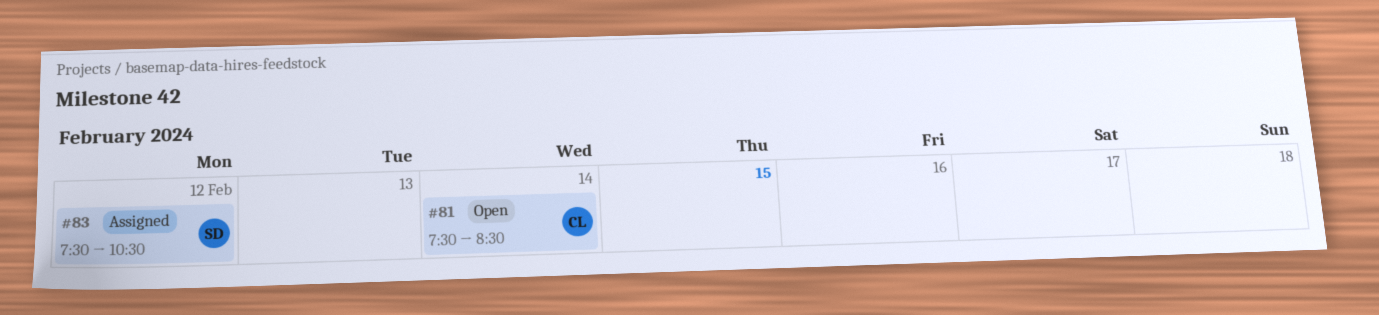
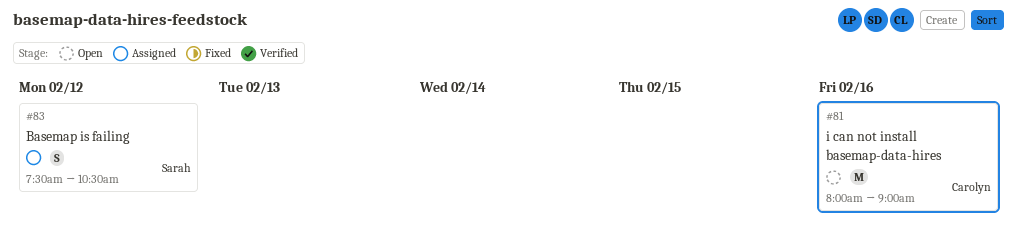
#81, day: Feb 14 -> Feb 16
#81, begins: 07:30 -> 08:00
#81, ends: 08:30 -> 09:00

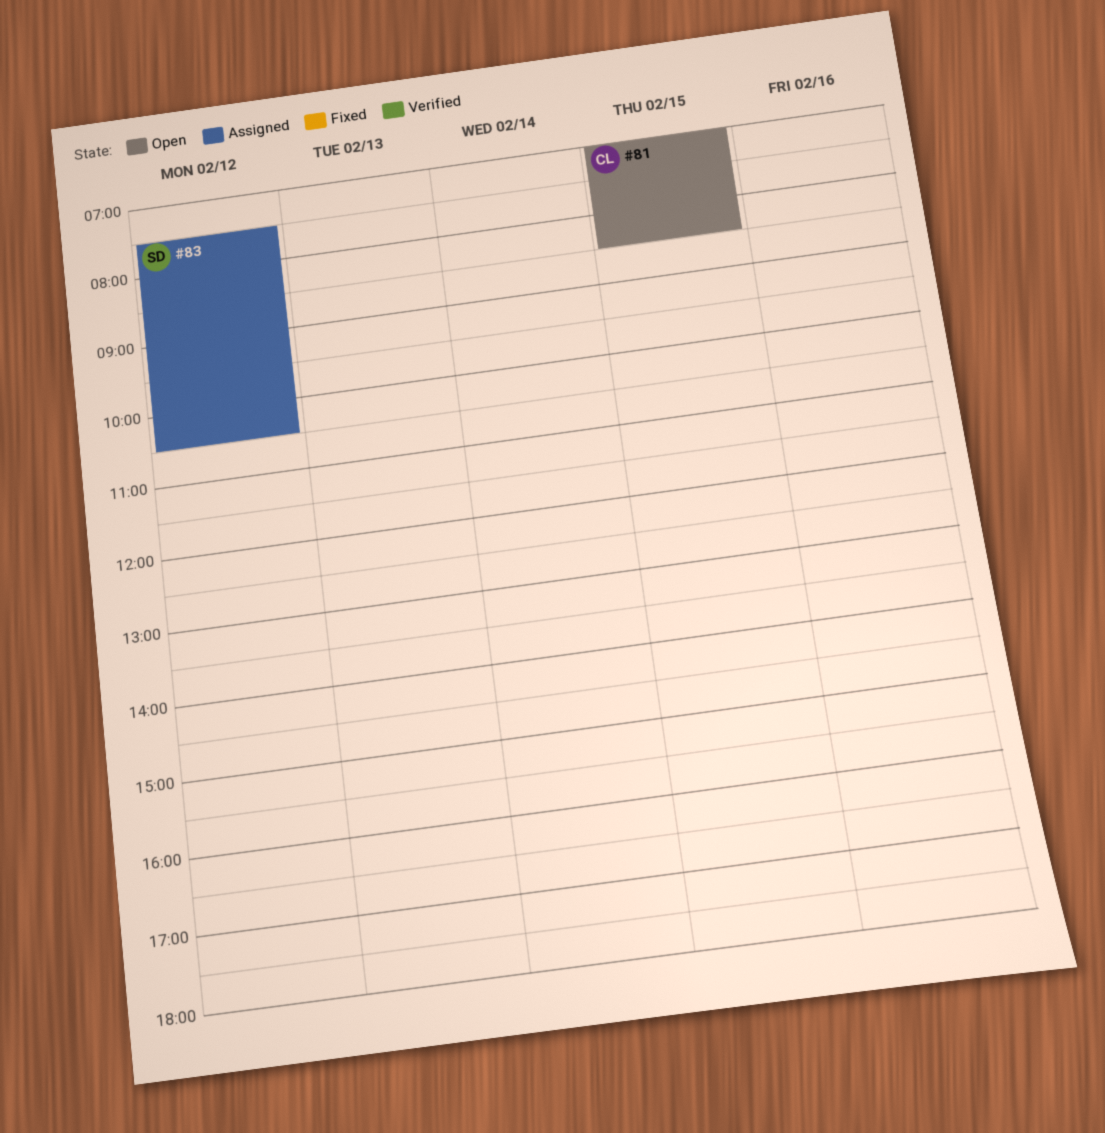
#81, day: Feb 16 -> Feb 15
#81, begins: 08:00 -> 07:00
#81, ends: 09:00 -> 08:30

